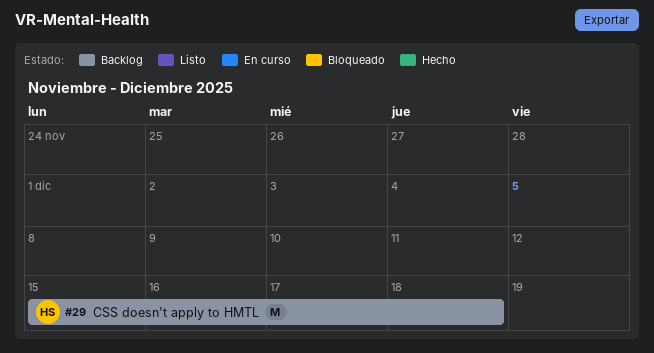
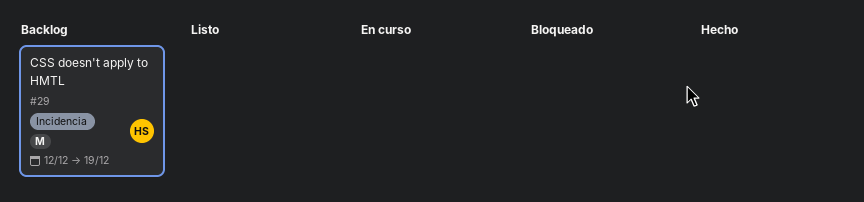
#29, start: Dec 15 -> Dec 12
#29, due: Dec 18 -> Dec 19

